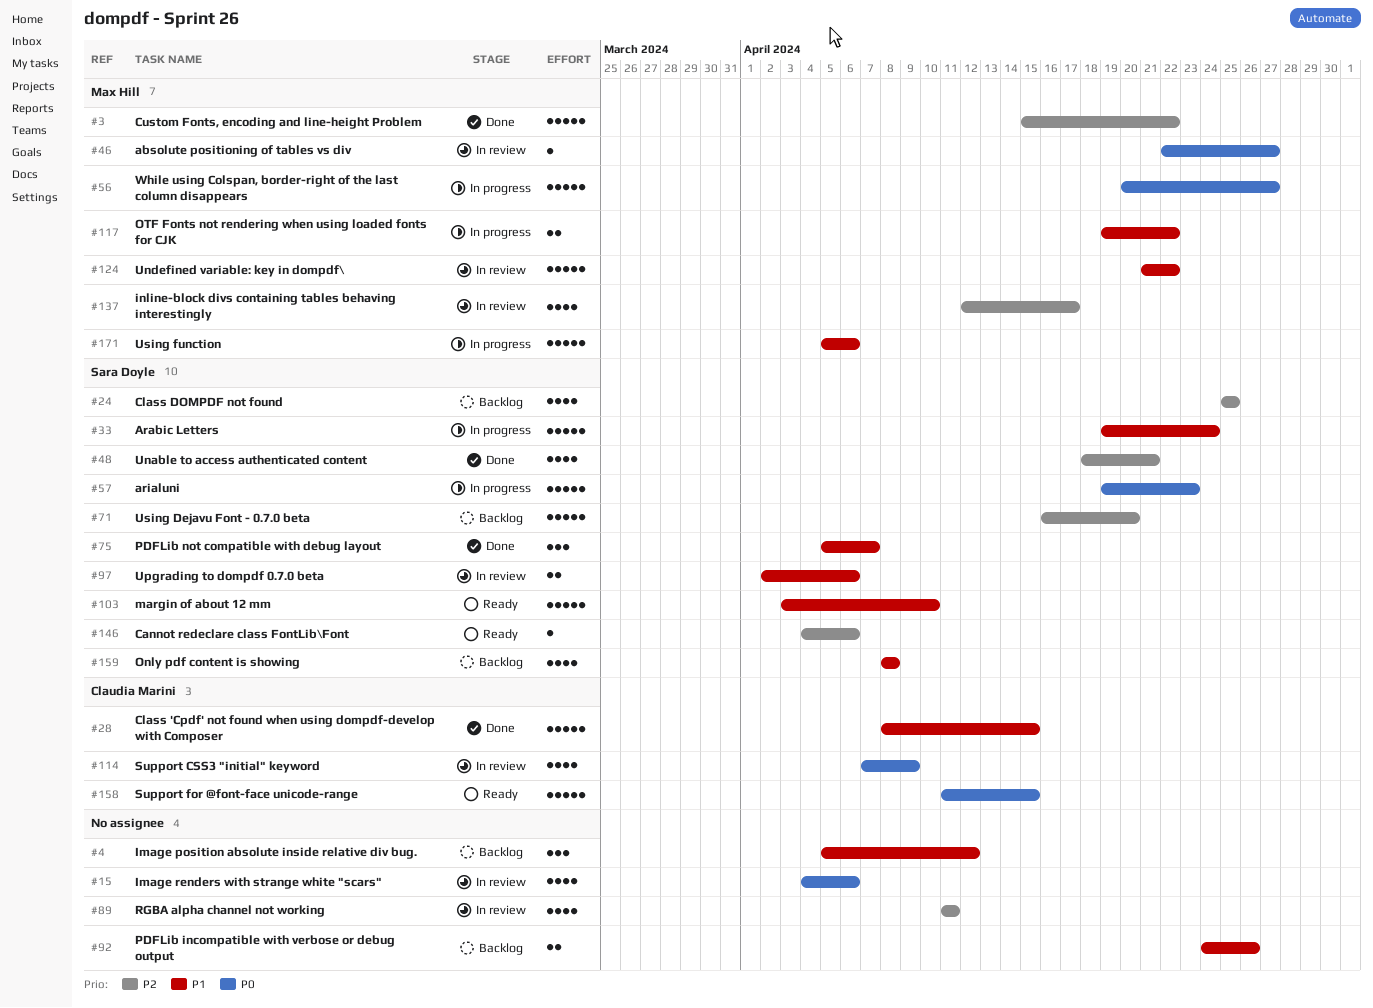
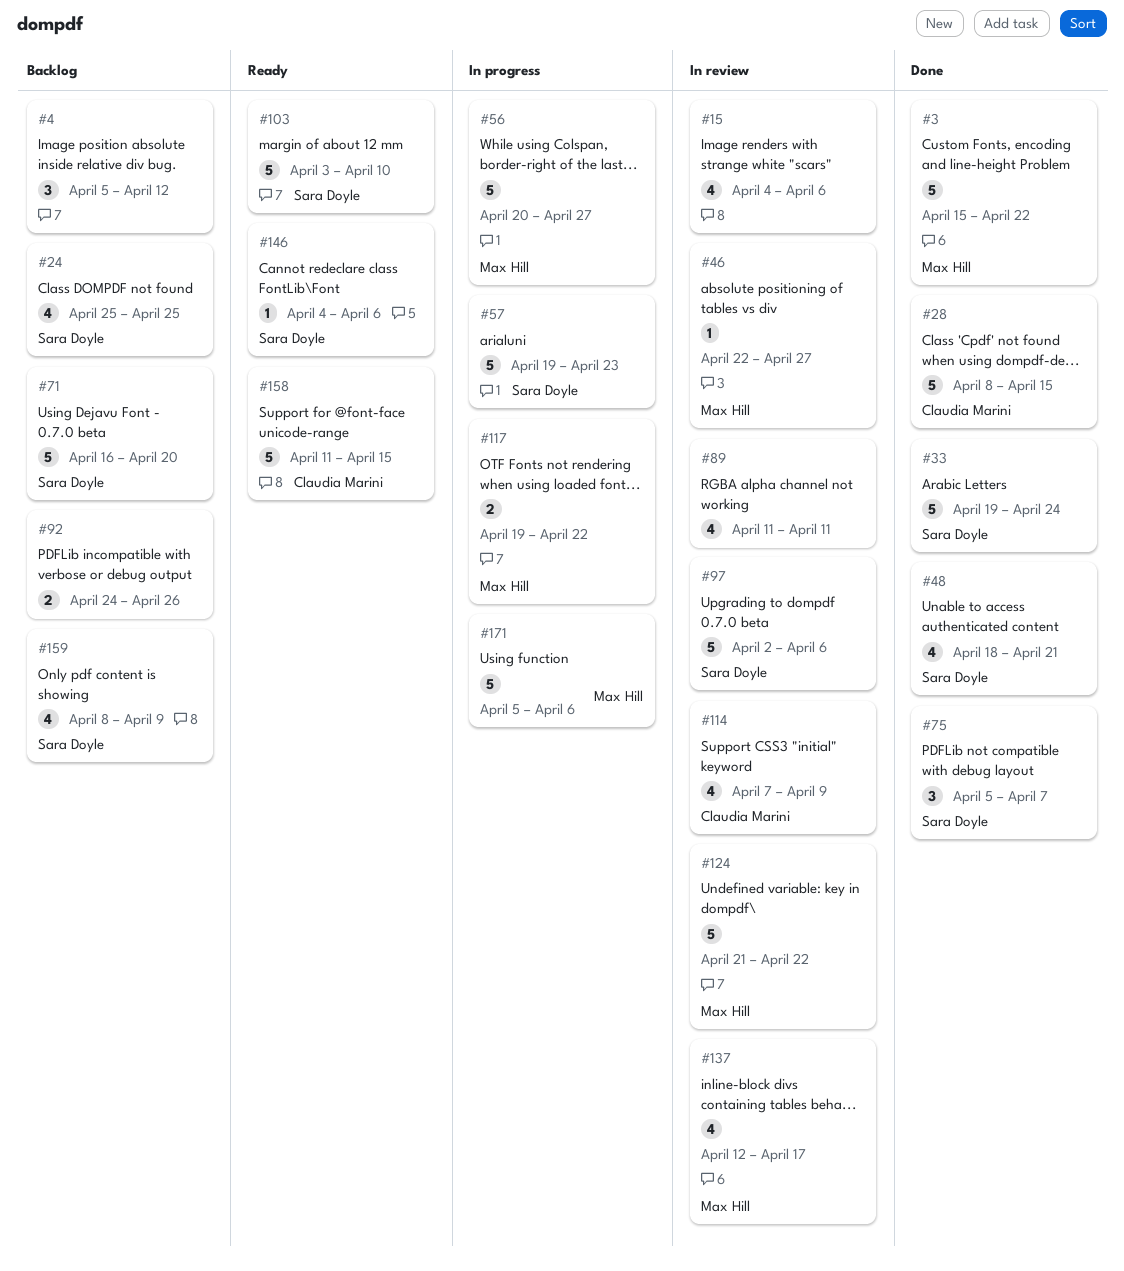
#33, status: In progress -> Done
#97, estimate: 2 -> 5
#159, due: Apr 8 -> Apr 9

